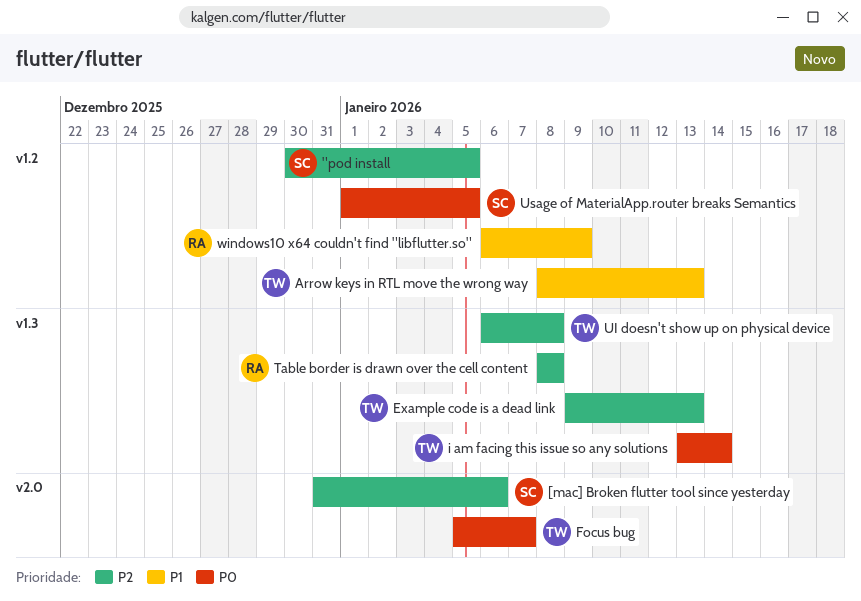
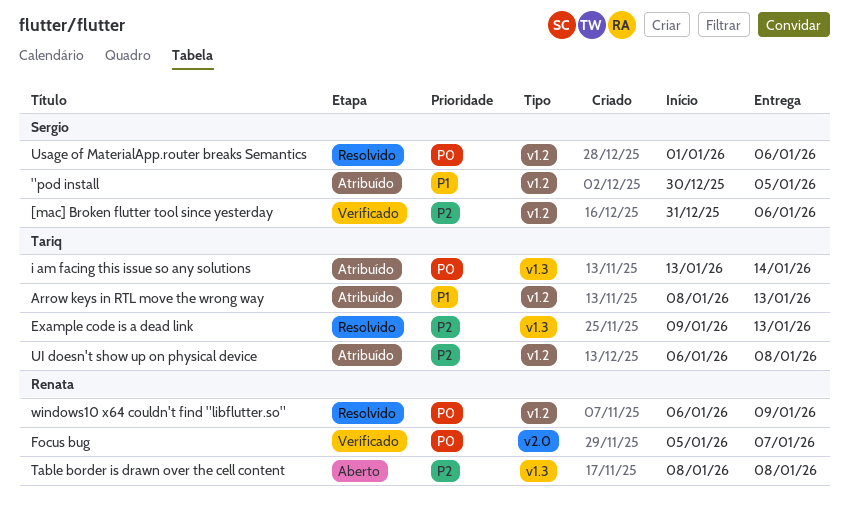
"pod install, priority: P2 -> P1
[mac] Broken flutter tool since yesterday, label: v2.0 -> v1.2
Focus bug, owner: Tariq -> Renata
UI doesn't show up on physical device, label: v1.3 -> v1.2
Usage of MaterialApp.router breaks Semantics, due: Jan 5 -> Jan 6
windows10 x64 couldn't find "libflutter.so", priority: P1 -> P0

